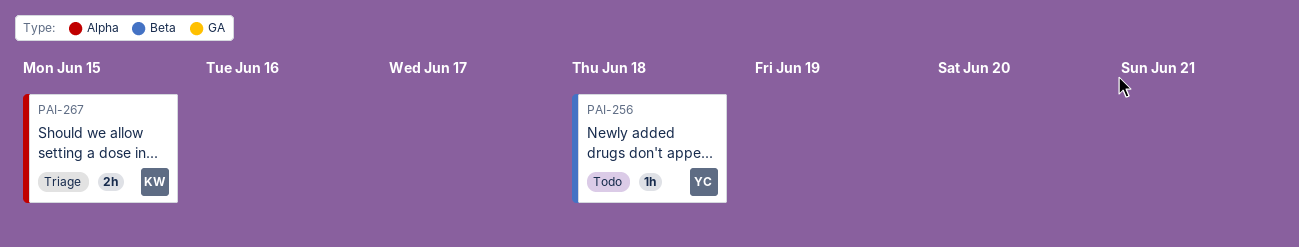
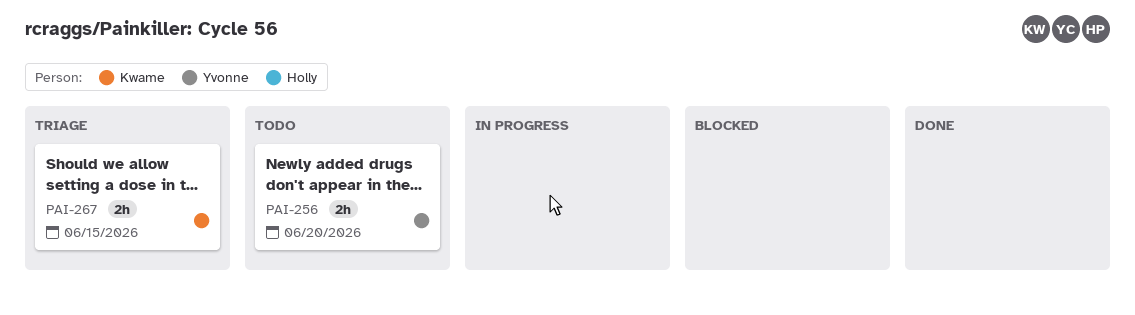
PAI-256, estimate: 1h -> 2h
PAI-256, due: Jun 18 -> Jun 20

